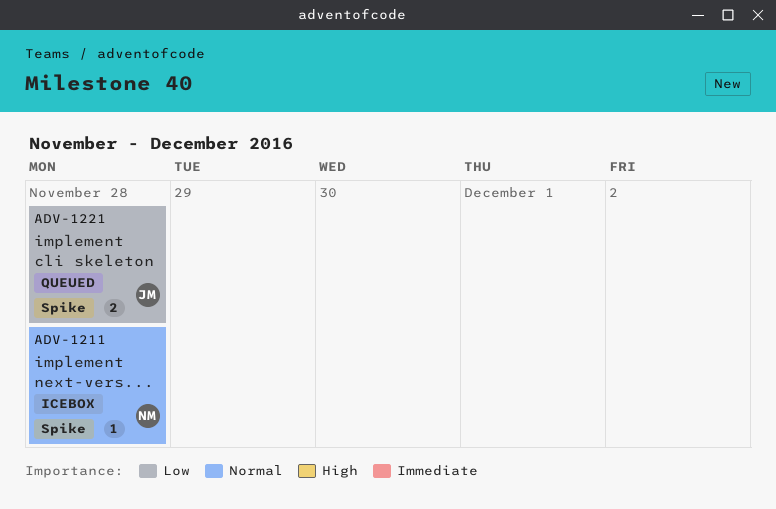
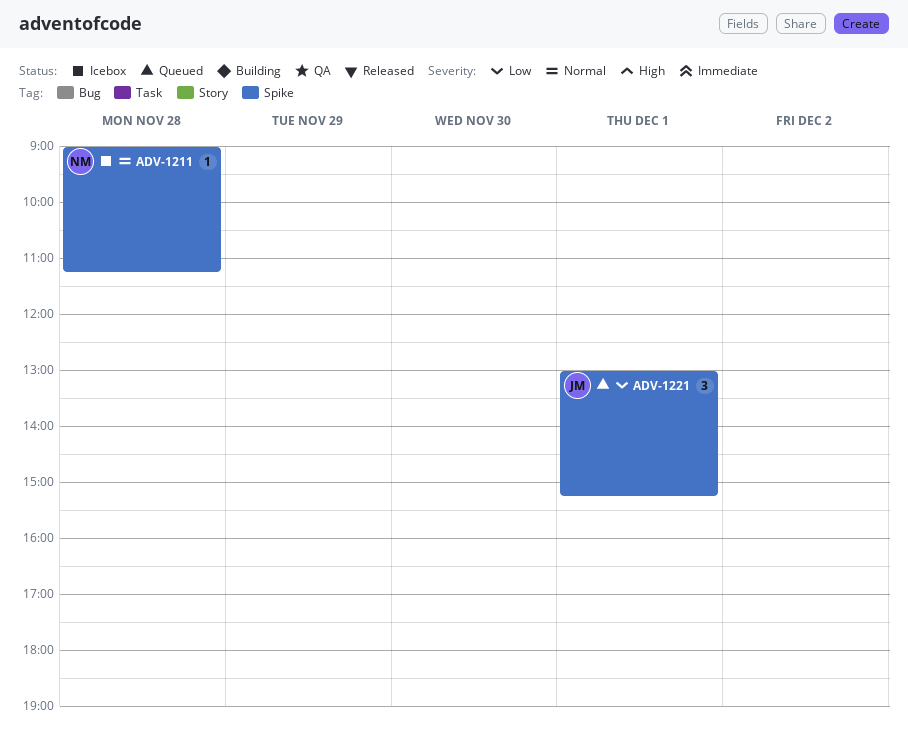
ADV-1221, estimate: 2 -> 3
ADV-1221, day: Nov 28 -> Dec 1

